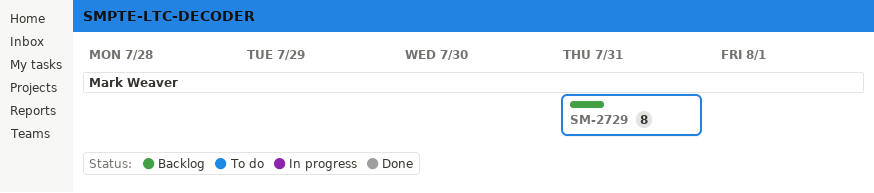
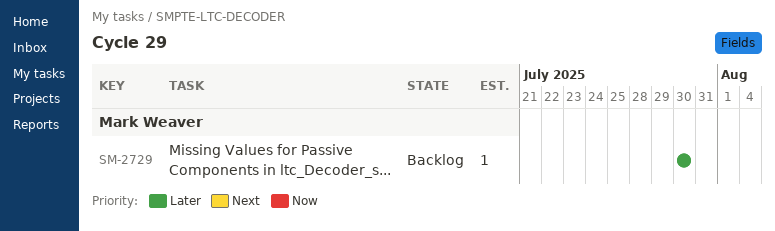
SM-2729, estimate: 8 -> 1
SM-2729, due: Jul 31 -> Jul 30

